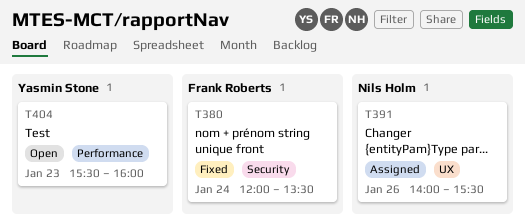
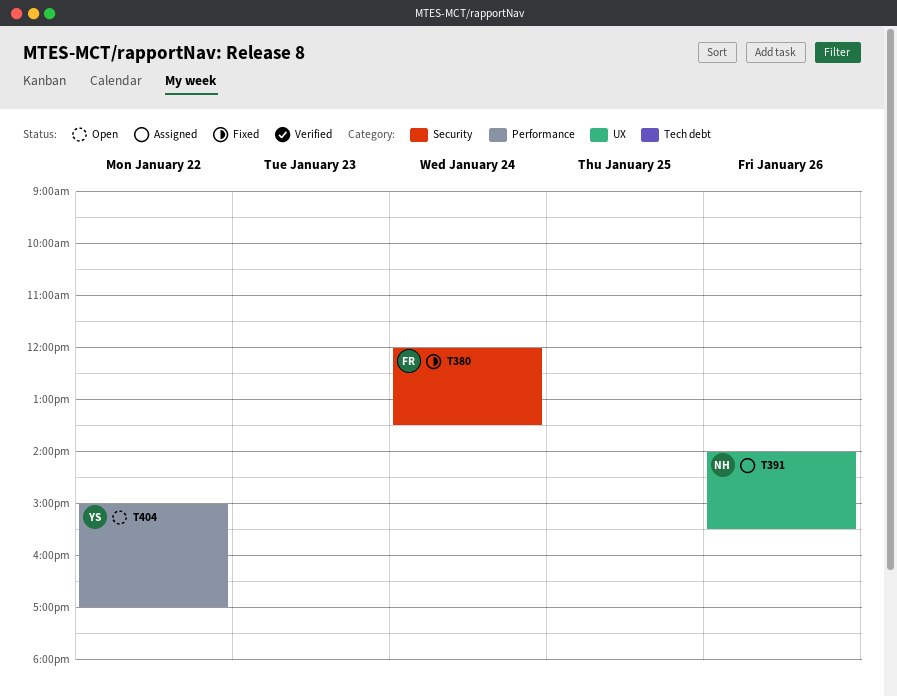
T404, day: Jan 23 -> Jan 22
T404, begins: 15:30 -> 15:00
T404, ends: 16:00 -> 17:00

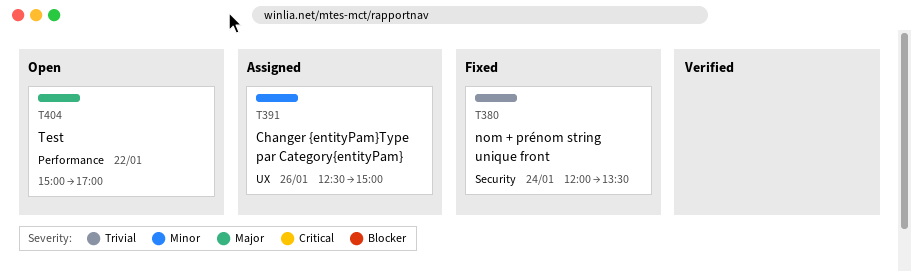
T391, begins: 14:00 -> 12:30
T391, ends: 15:30 -> 15:00

